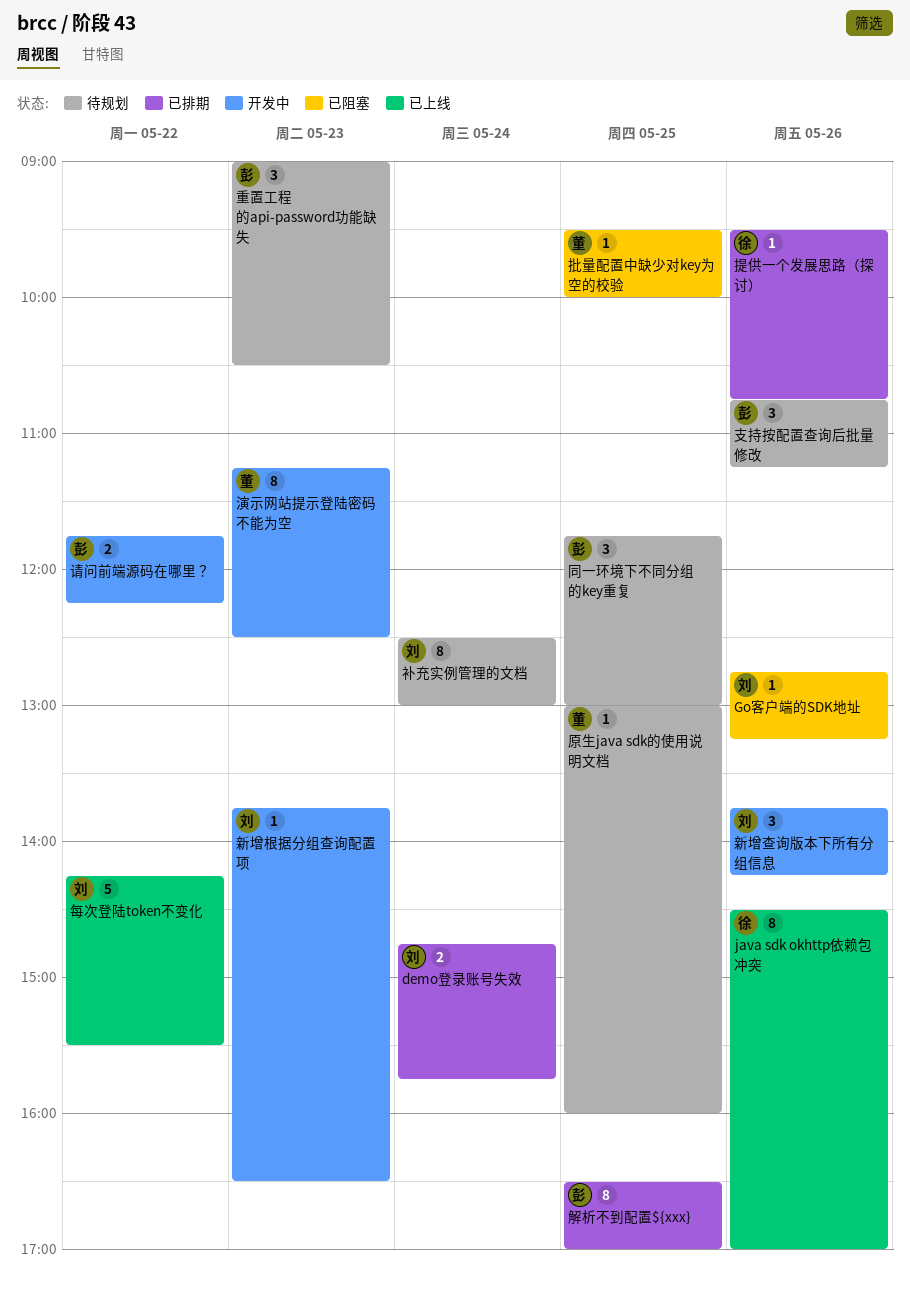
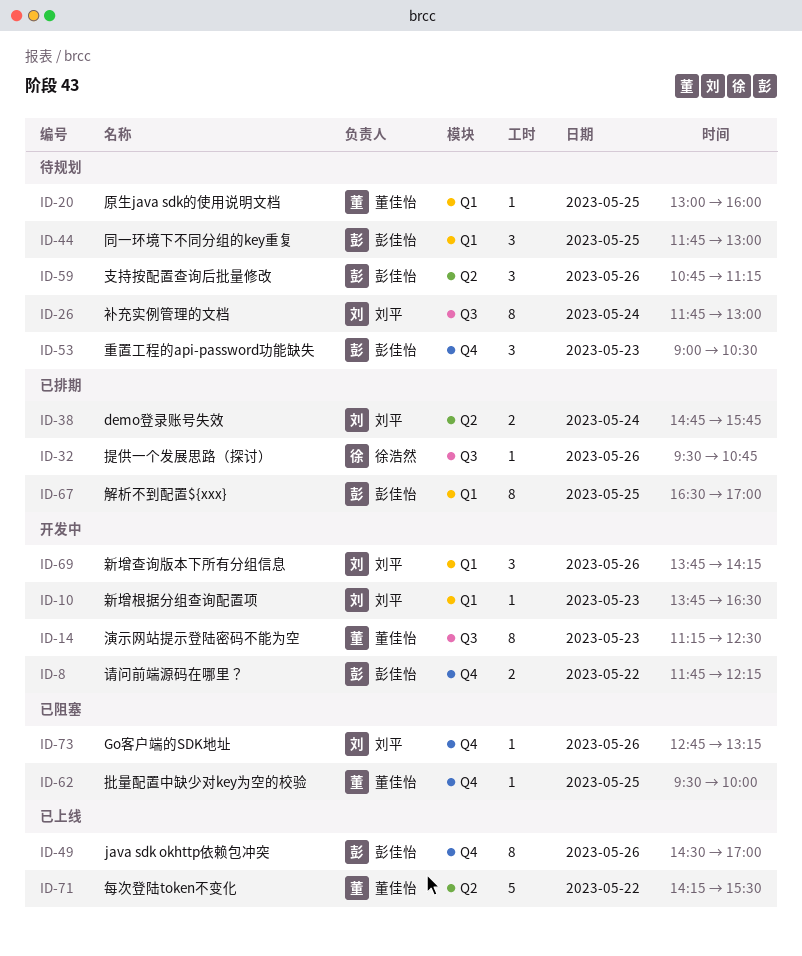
java sdk okhttp依赖包冲突, owner: 徐浩然 -> 彭佳怡
每次登陆token不变化, owner: 刘平 -> 董佳怡
补充实例管理的文档, begins: 12:30 -> 11:45

